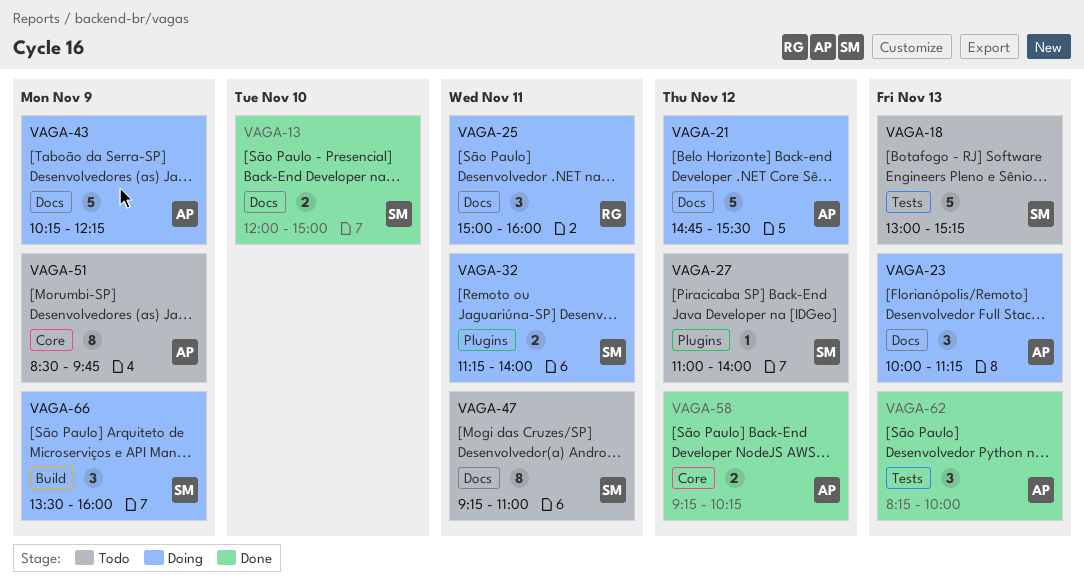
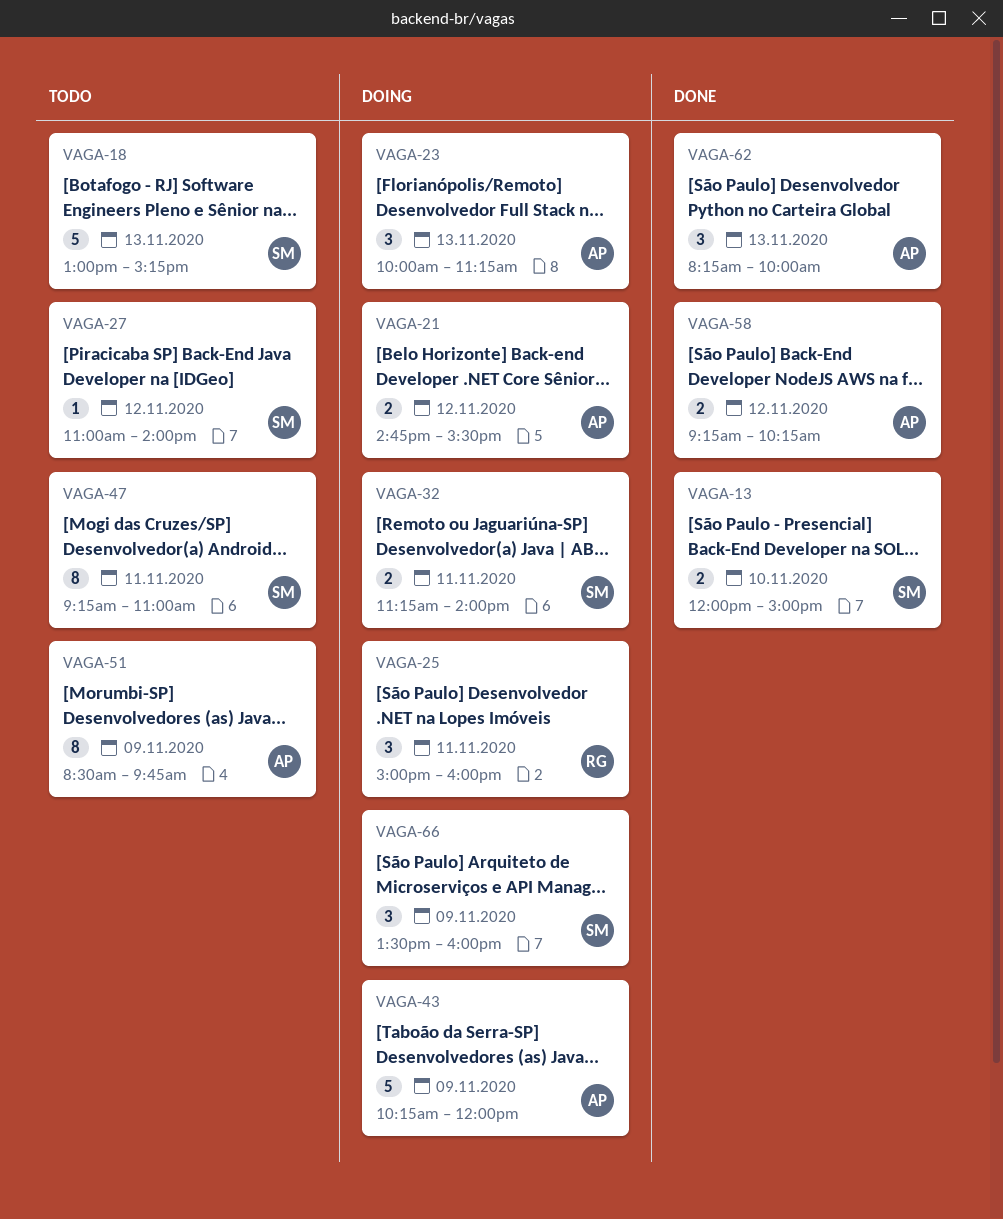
VAGA-21, estimate: 5 -> 2
VAGA-43, ends: 12:15 -> 12:00

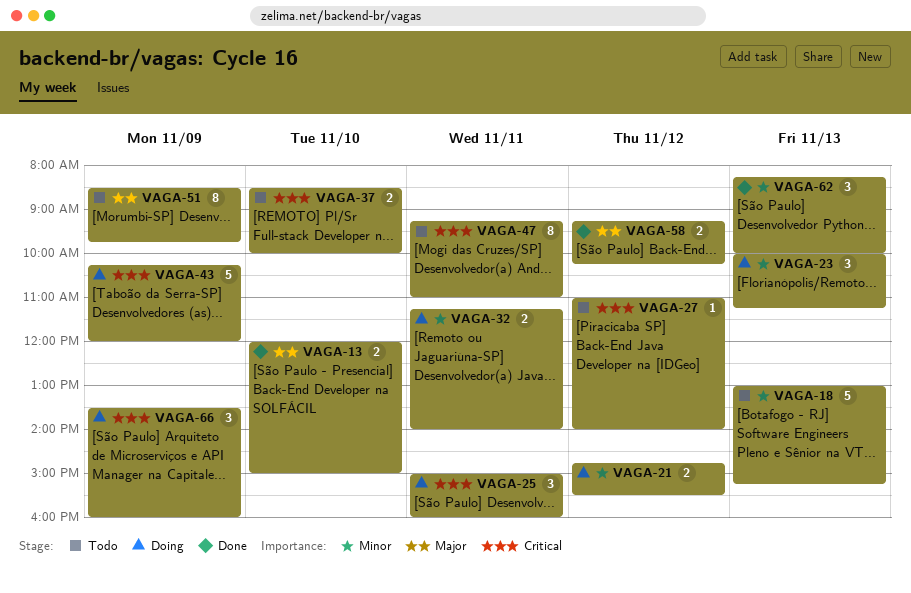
VAGA-37: none -> present

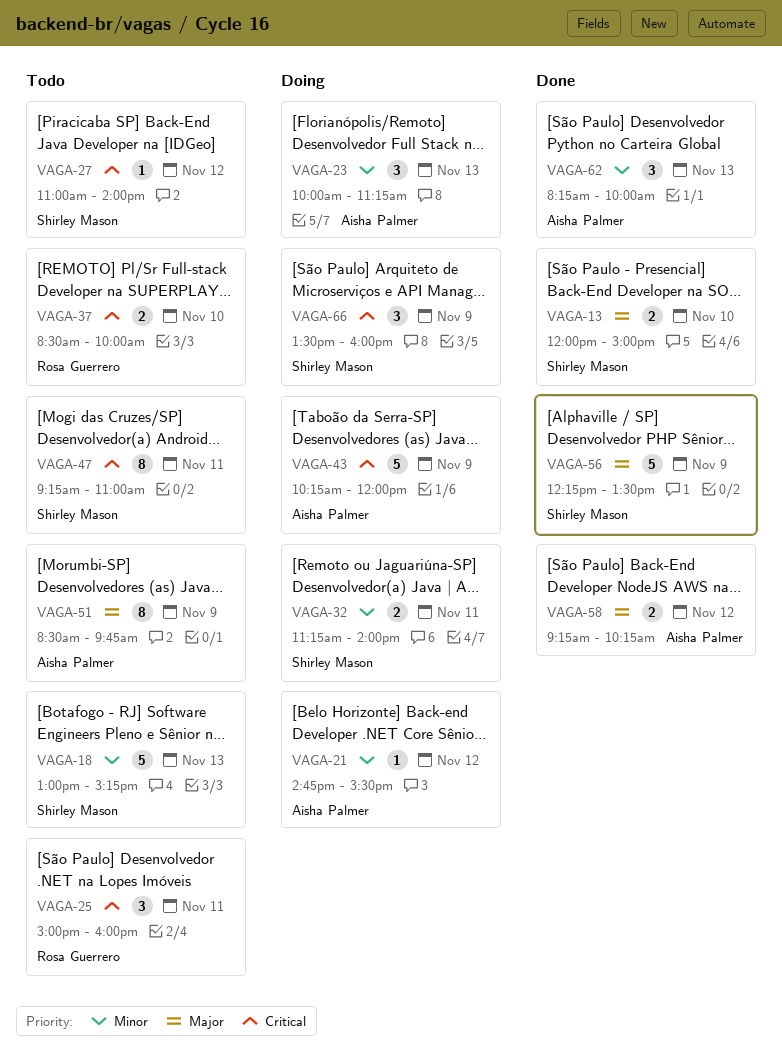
VAGA-21, estimate: 2 -> 1
VAGA-25, status: Doing -> Todo
VAGA-56: none -> present

